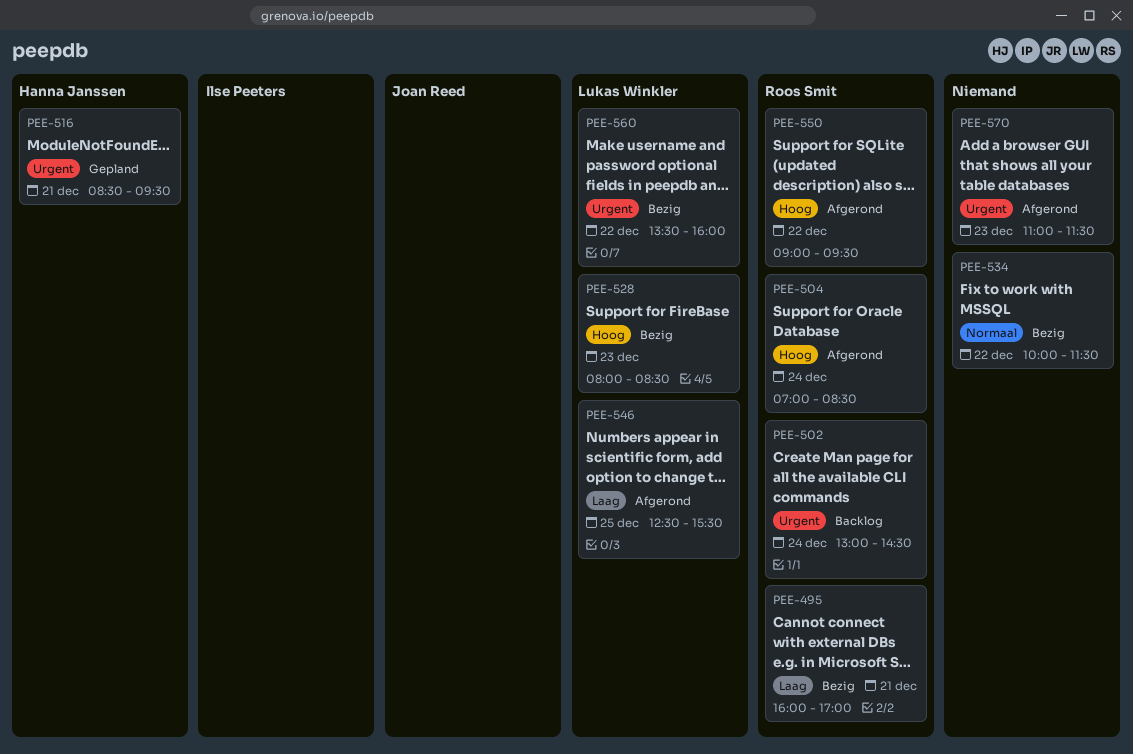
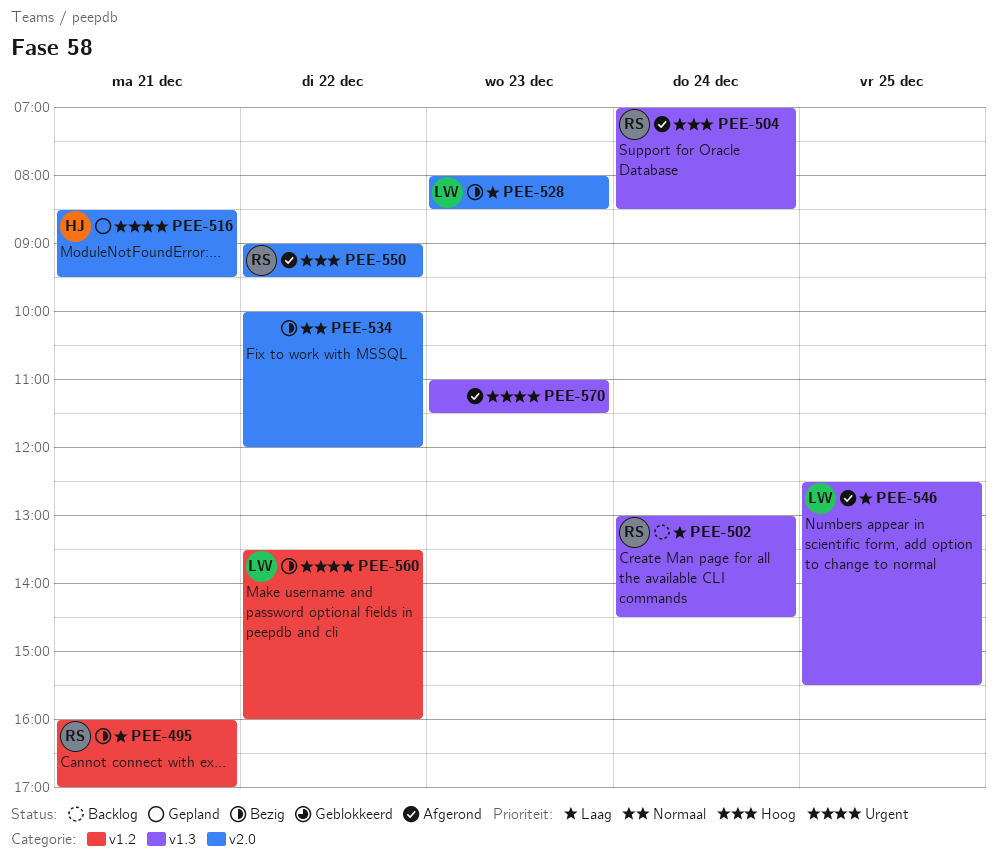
PEE-502, priority: Urgent -> Laag
PEE-528, priority: Hoog -> Laag
PEE-534, ends: 11:30 -> 12:00

